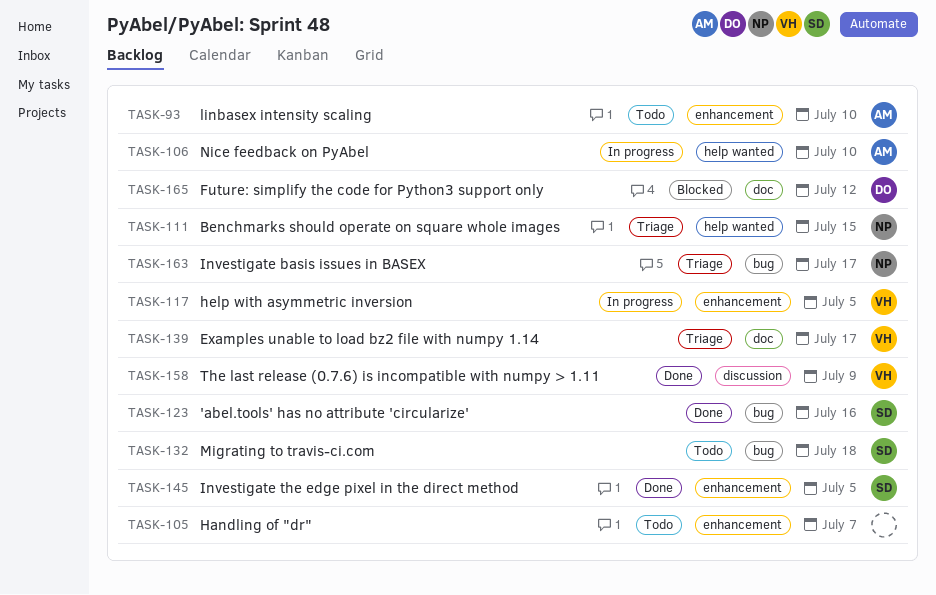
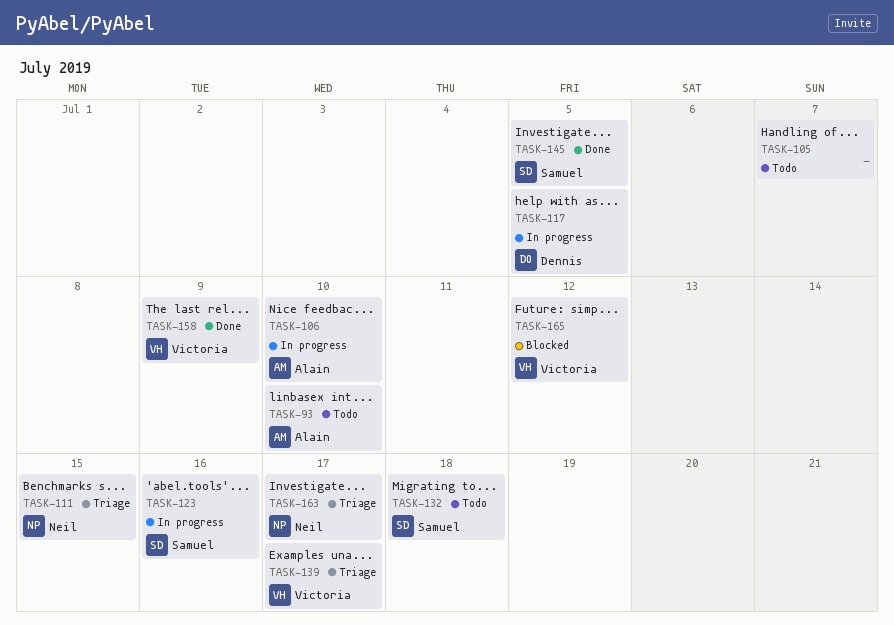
TASK-117, owner: Victoria -> Dennis
TASK-123, status: Done -> In progress
TASK-165, owner: Dennis -> Victoria

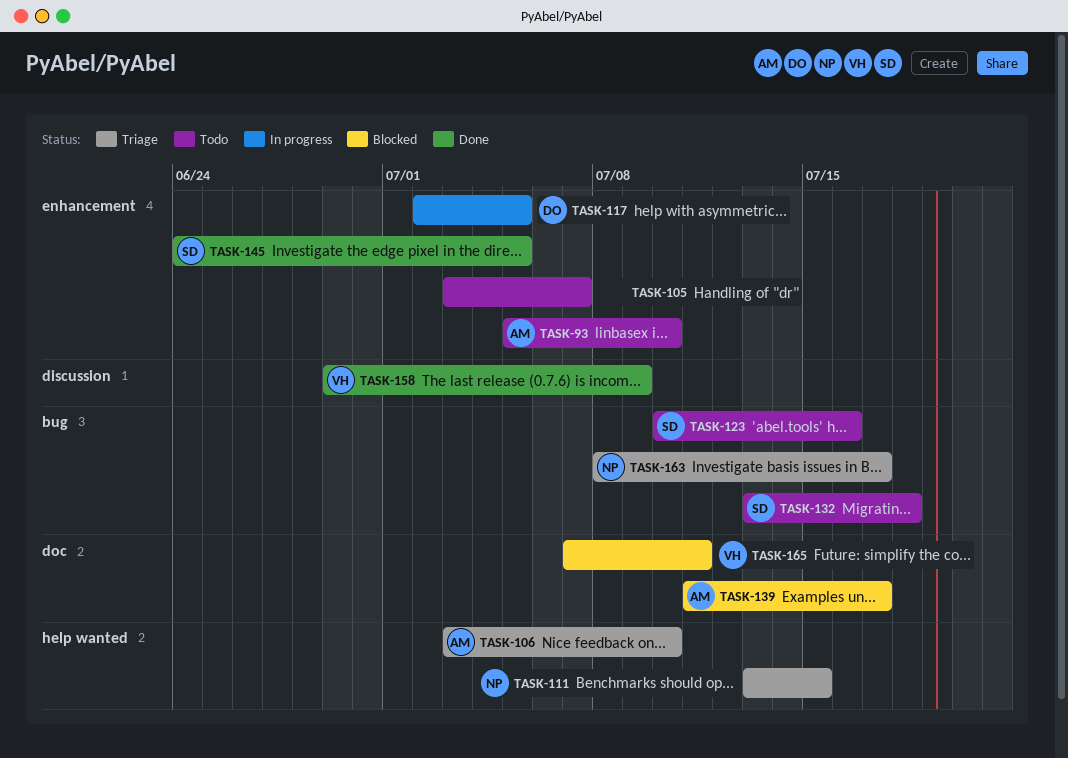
TASK-106, status: In progress -> Triage
TASK-123, status: In progress -> Todo
TASK-139, status: Triage -> Blocked
TASK-139, owner: Victoria -> Alain
TASK-165, due: Jul 12 -> Jul 11

